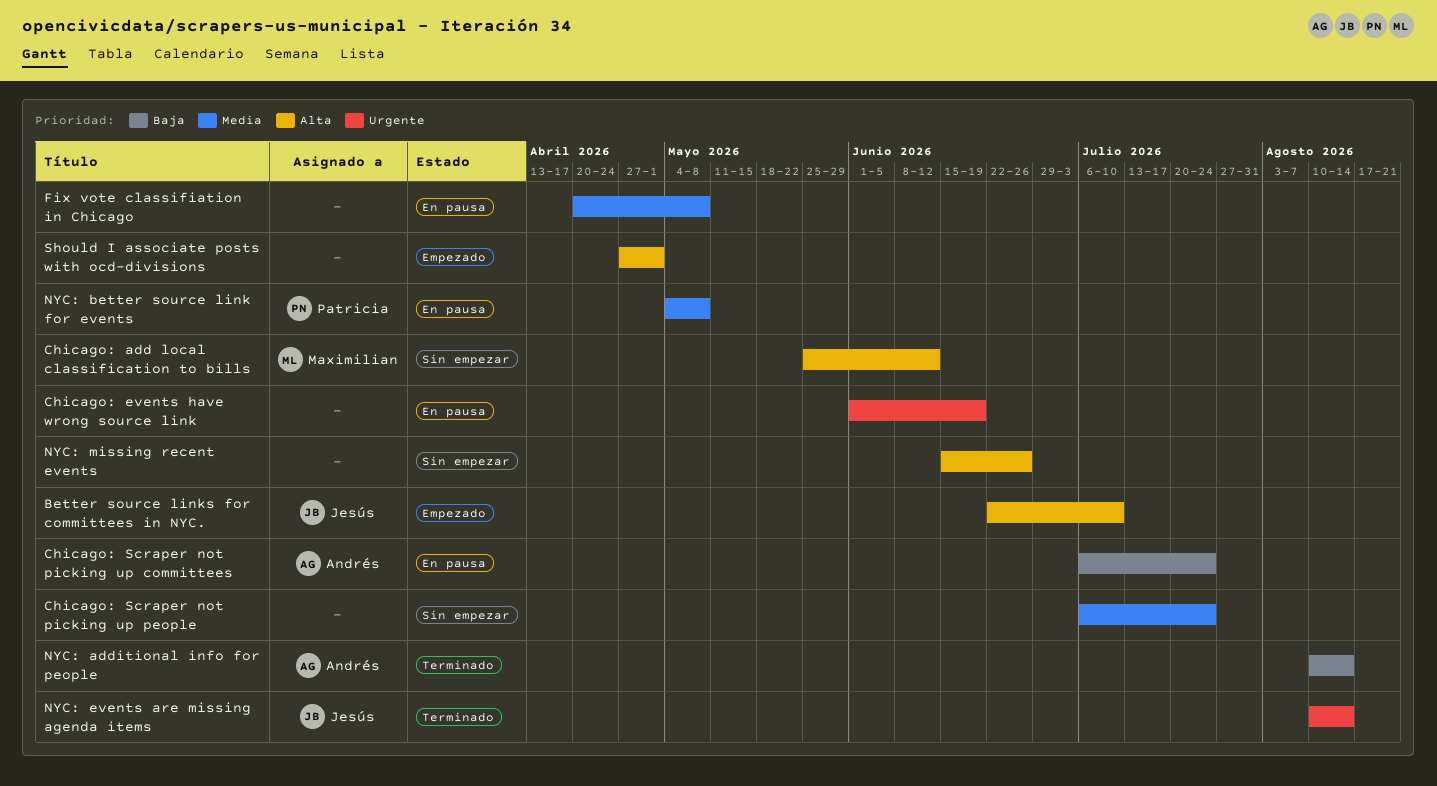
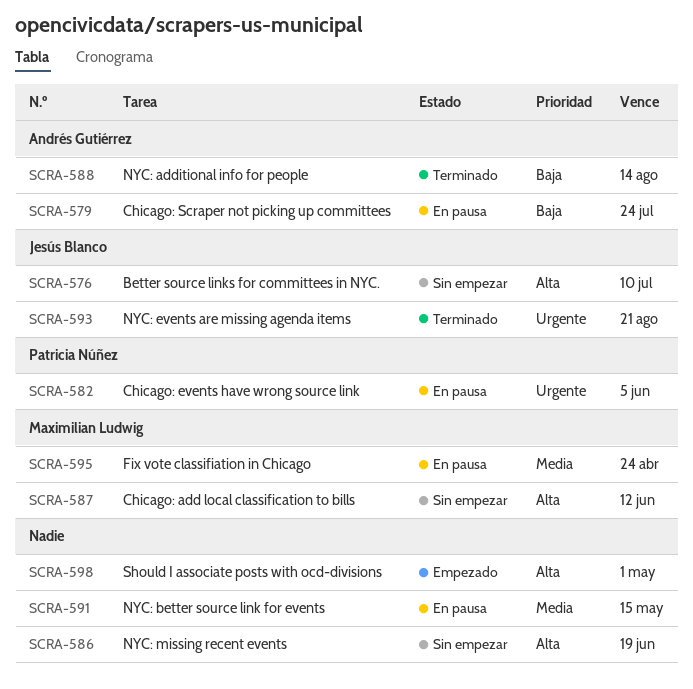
Better source links for committees in NYC., status: Empezado -> Sin empezar
Chicago: events have wrong source link, owner: none -> Patricia Núñez
Chicago: events have wrong source link, due: Jun 19 -> Jun 5
Chicago: Scraper not picking up people: present -> none
Fix vote classifiation in Chicago, owner: none -> Maximilian Ludwig
Fix vote classifiation in Chicago, due: May 8 -> Apr 24
NYC: better source link for events, owner: Patricia Núñez -> none
NYC: better source link for events, due: May 8 -> May 15
NYC: events are missing agenda items, due: Aug 14 -> Aug 21
NYC: missing recent events, due: Jun 26 -> Jun 19

